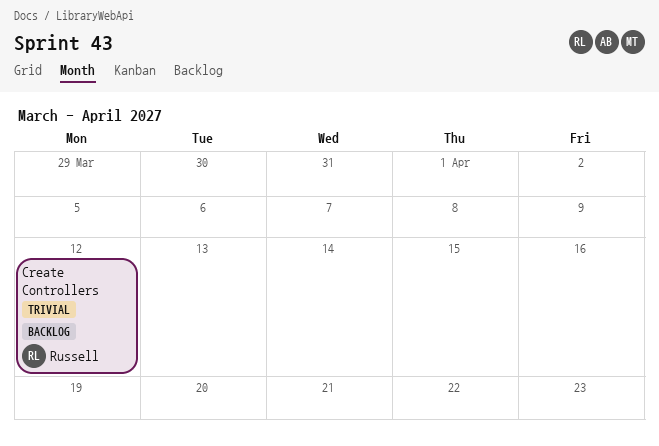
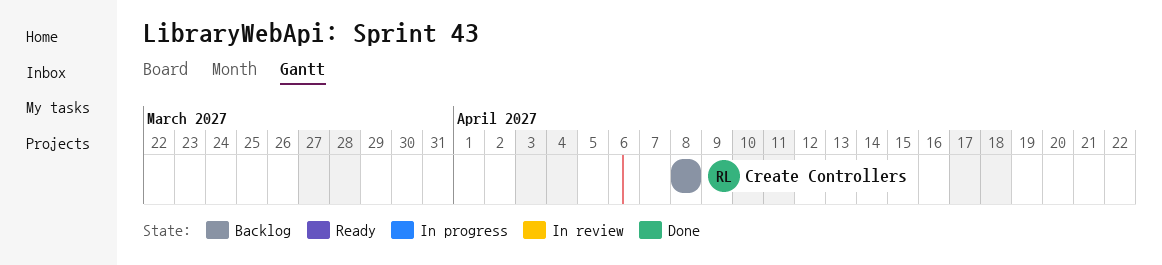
Create Controllers, due: Apr 12 -> Apr 8

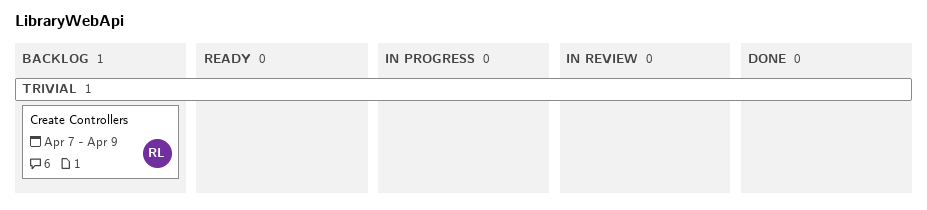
Create Controllers, start: Apr 8 -> Apr 7
Create Controllers, due: Apr 8 -> Apr 9

